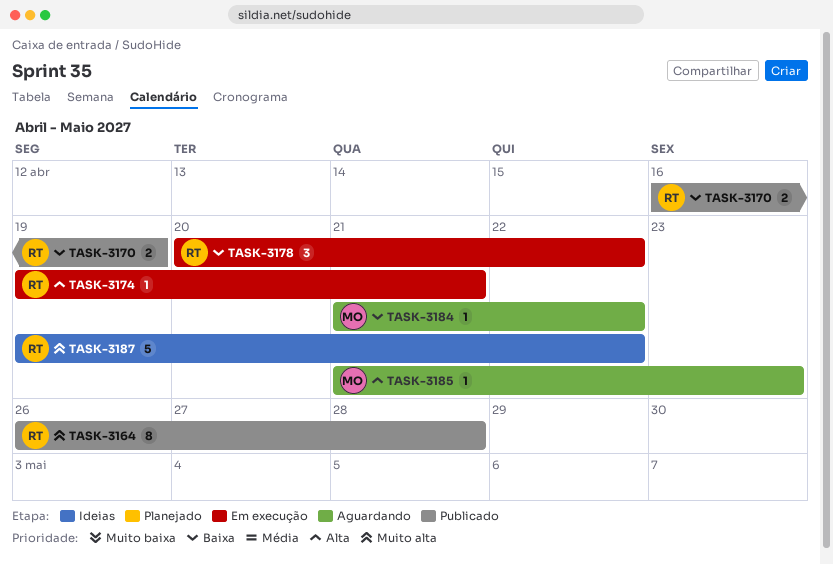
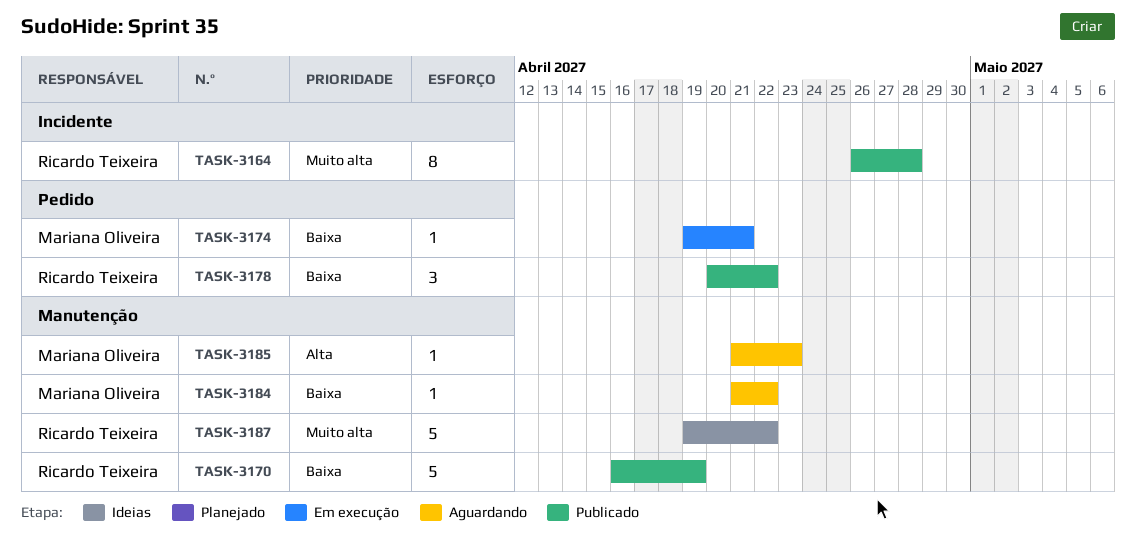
TASK-3170, estimate: 2 -> 5
TASK-3174, owner: Ricardo Teixeira -> Mariana Oliveira
TASK-3174, priority: Alta -> Baixa
TASK-3178, status: Em execução -> Publicado

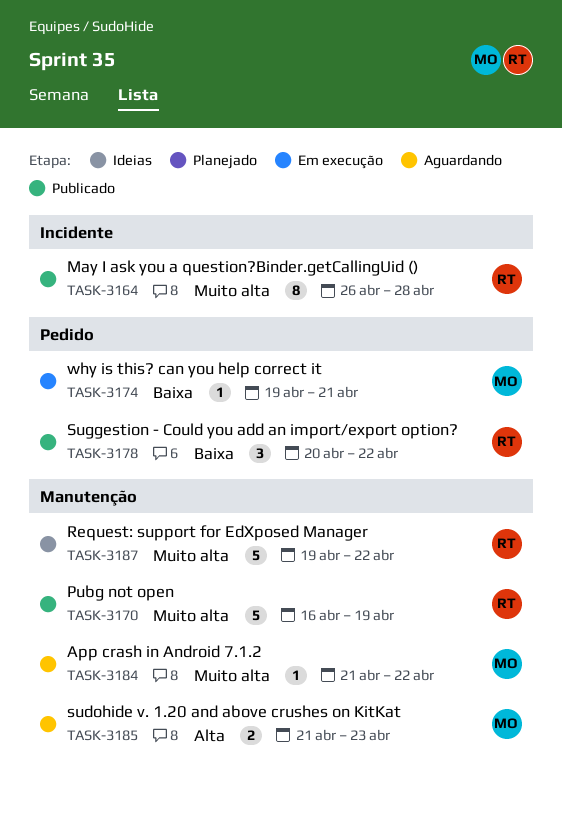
TASK-3170, priority: Baixa -> Muito alta
TASK-3184, priority: Baixa -> Muito alta
TASK-3185, estimate: 1 -> 2

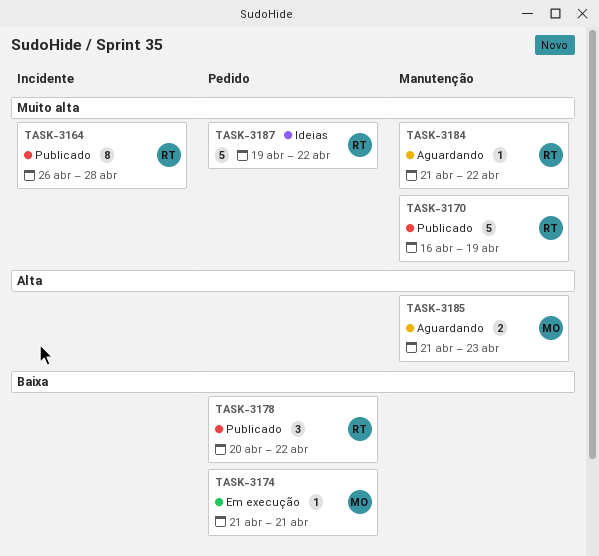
TASK-3174, start: Apr 19 -> Apr 21
TASK-3184, owner: MO -> RT
TASK-3187, label: Manutenção -> Pedido

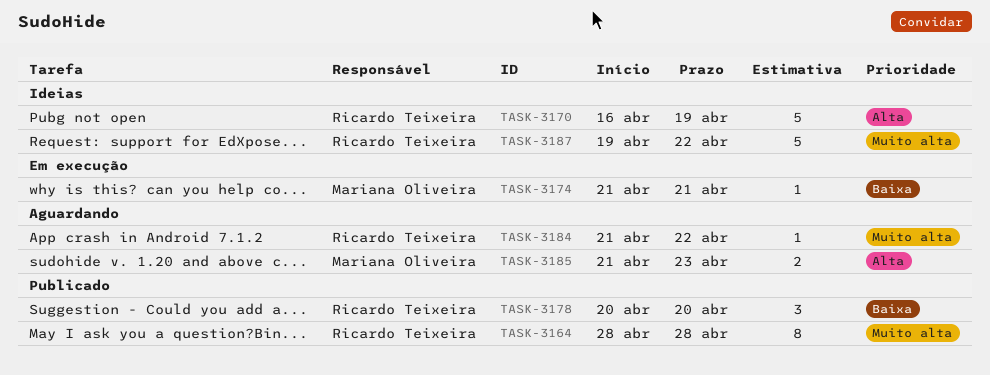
TASK-3164, start: Apr 26 -> Apr 28
TASK-3170, status: Publicado -> Ideias
TASK-3170, priority: Muito alta -> Alta
TASK-3178, due: Apr 22 -> Apr 20

